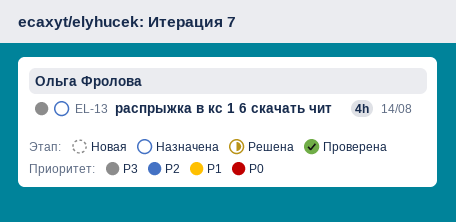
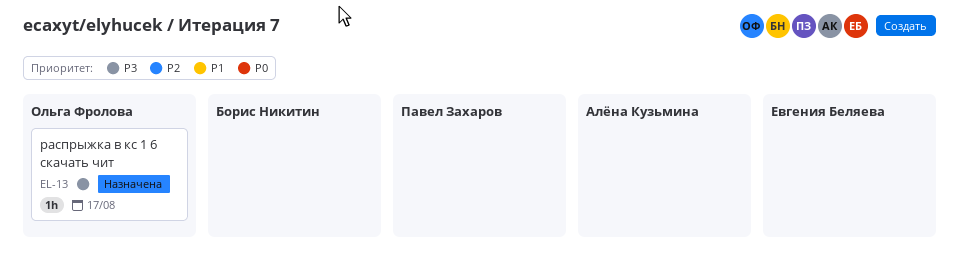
EL-13, estimate: 4h -> 1h
EL-13, due: Aug 14 -> Aug 17

